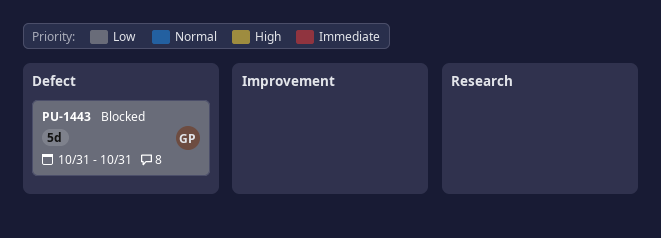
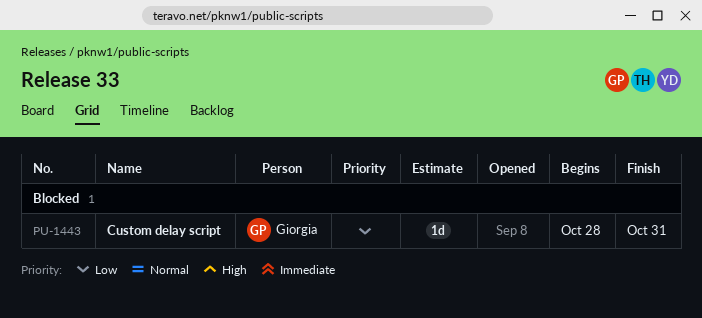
PU-1443, estimate: 5d -> 1d
PU-1443, start: Oct 31 -> Oct 28

